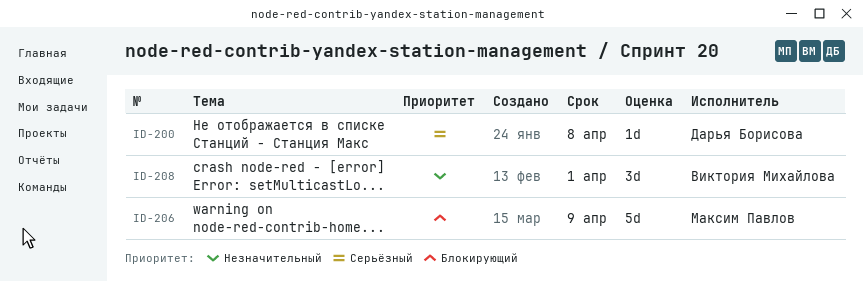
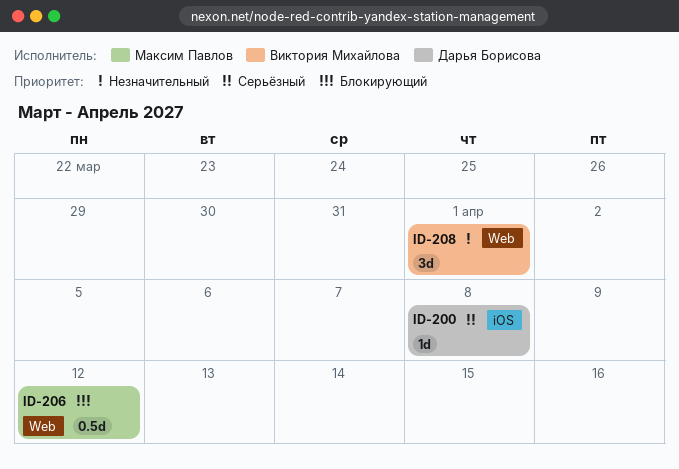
ID-206, estimate: 5d -> 0.5d
ID-206, due: Apr 9 -> Apr 12

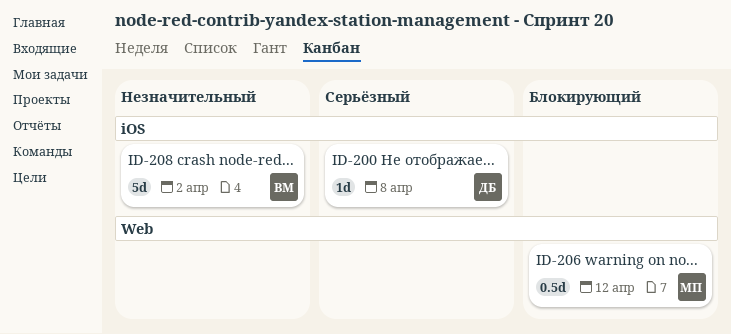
ID-208, label: Web -> iOS
ID-208, estimate: 3d -> 5d
ID-208, due: Apr 1 -> Apr 2

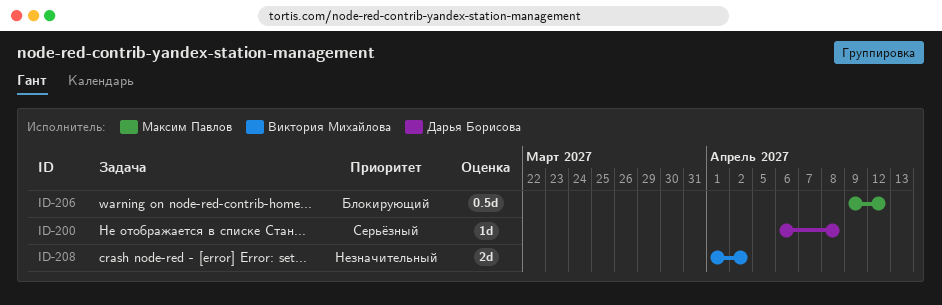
ID-208, estimate: 5d -> 2d

